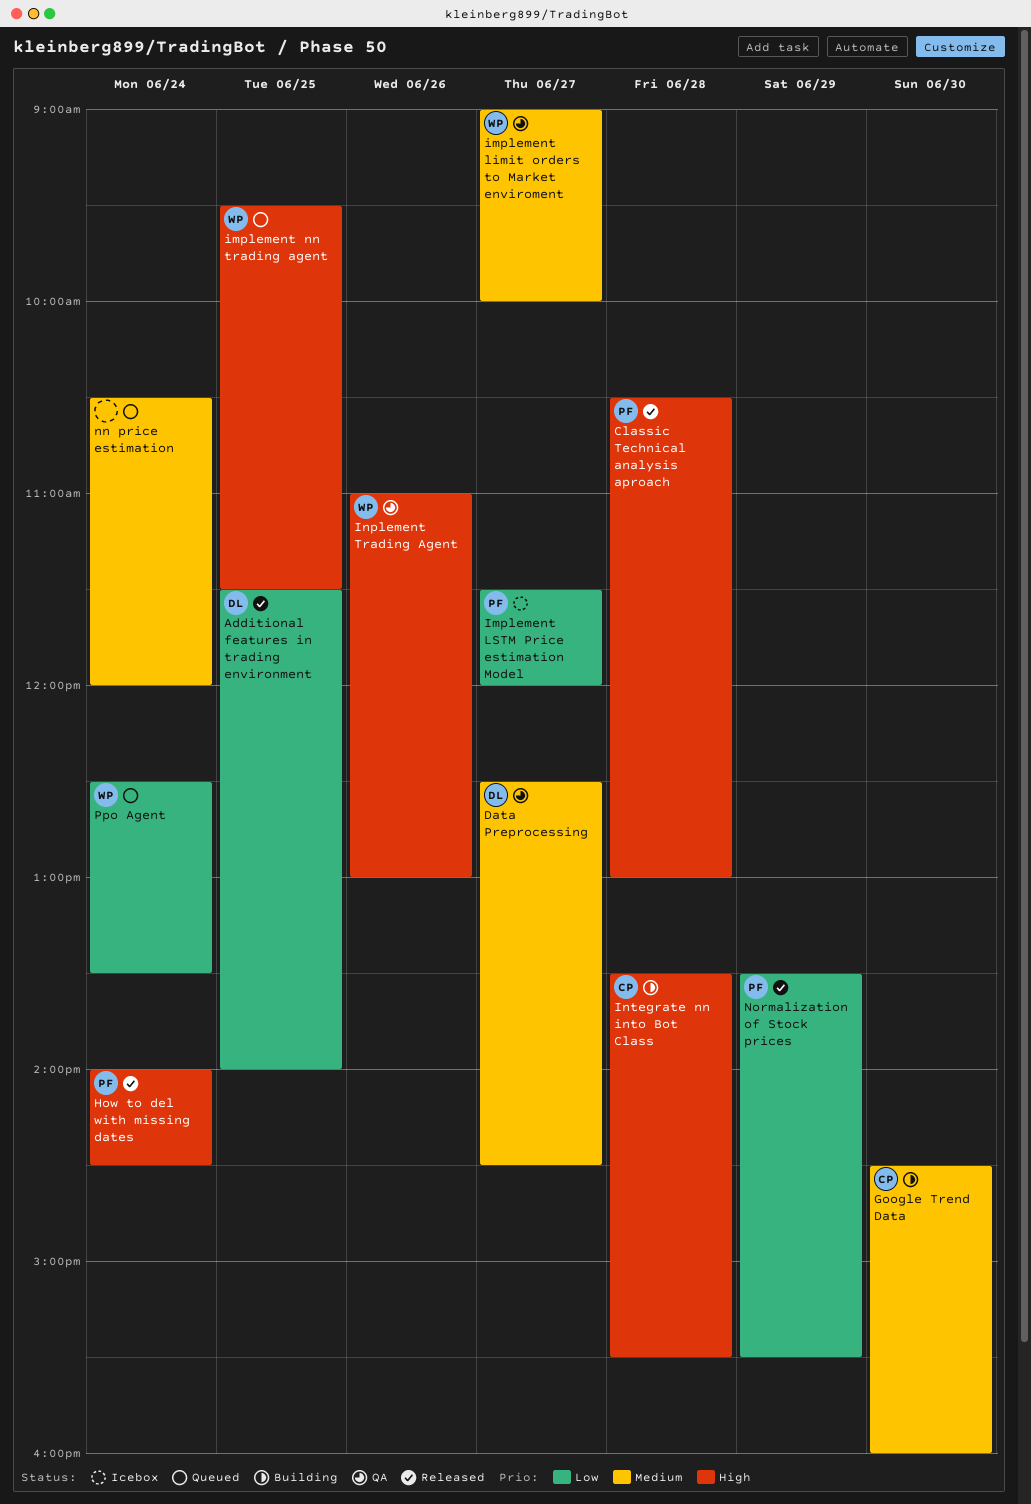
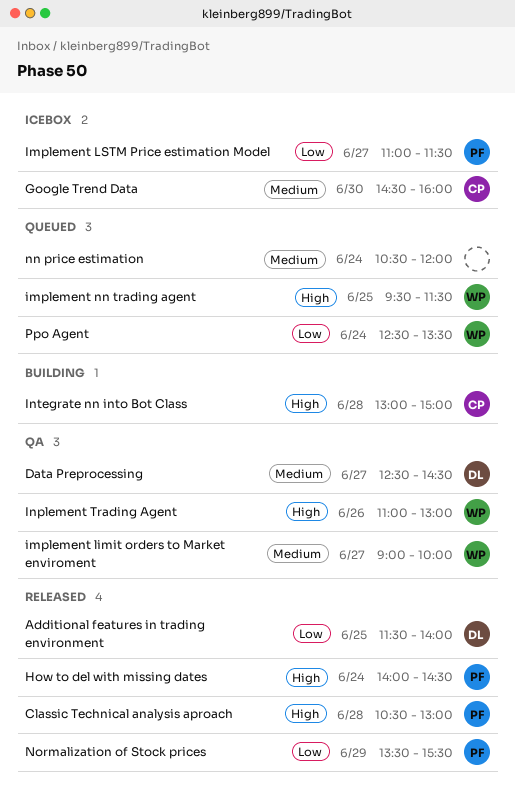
Google Trend Data, status: Building -> Icebox
Implement LSTM Price estimation Model, begins: 11:30 -> 11:00
Implement LSTM Price estimation Model, ends: 12:00 -> 11:30
Integrate nn into Bot Class, begins: 13:30 -> 13:00
Integrate nn into Bot Class, ends: 15:30 -> 15:00

